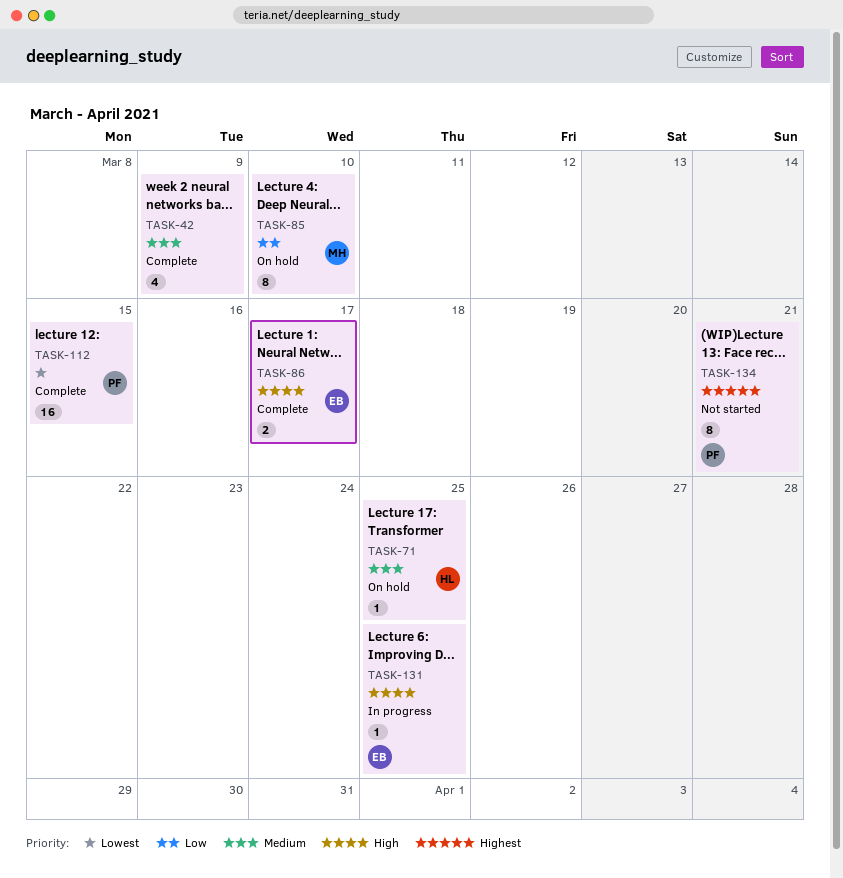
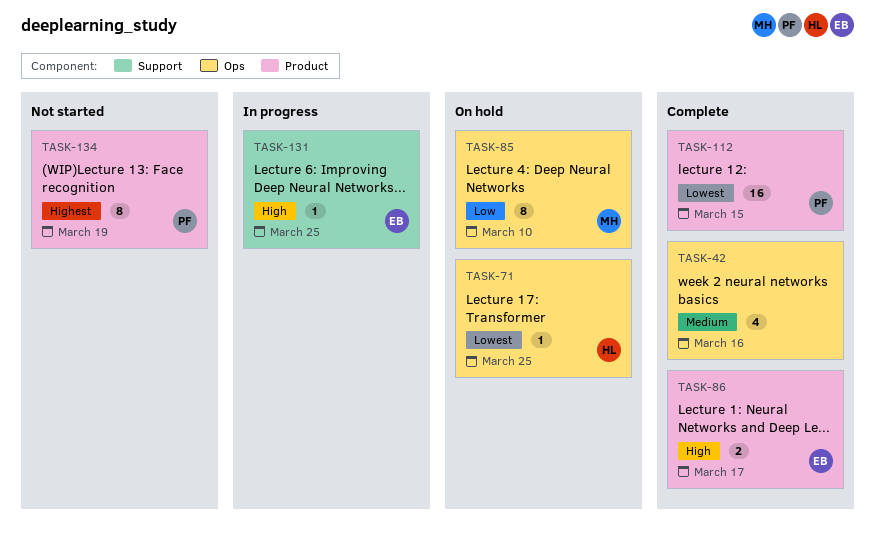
TASK-42, due: Mar 9 -> Mar 16
TASK-71, priority: Medium -> Lowest
TASK-134, due: Mar 21 -> Mar 19

